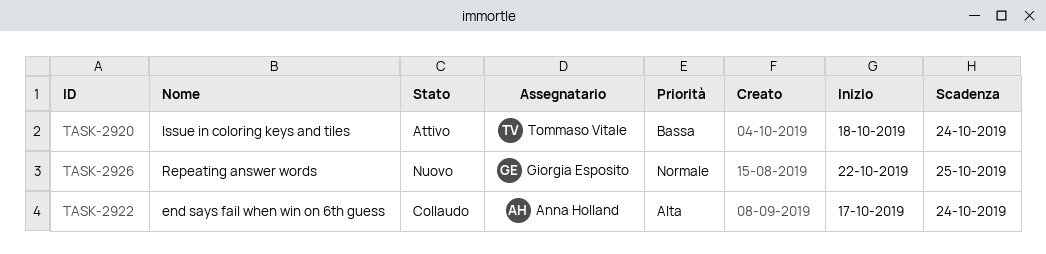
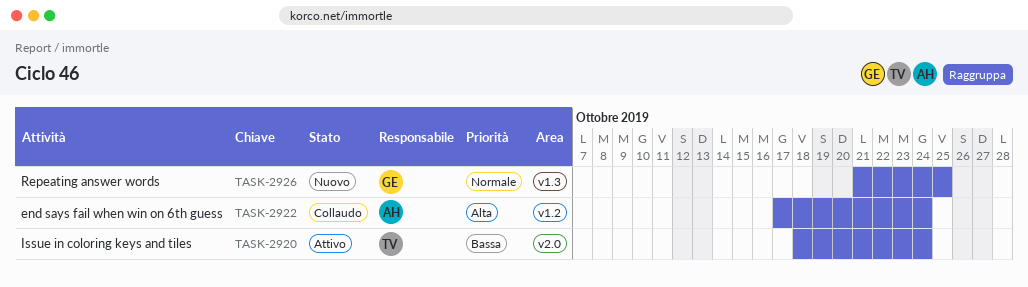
TASK-2926, start: Oct 22 -> Oct 21

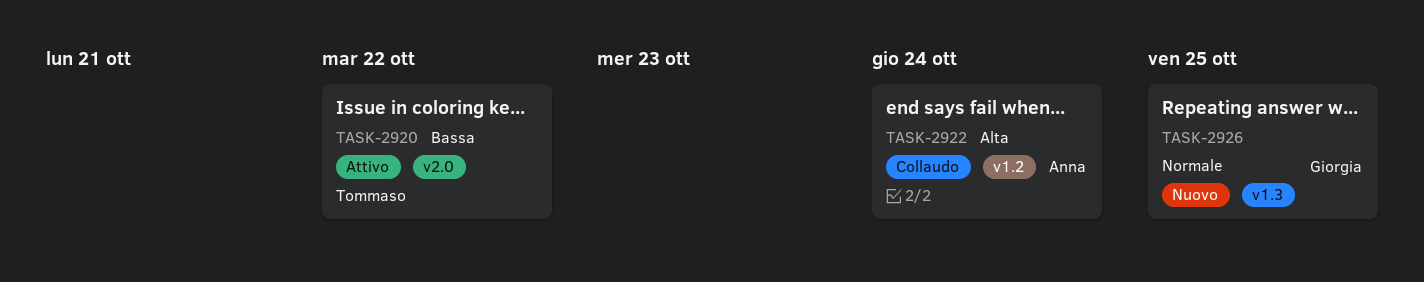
TASK-2920, due: Oct 24 -> Oct 22

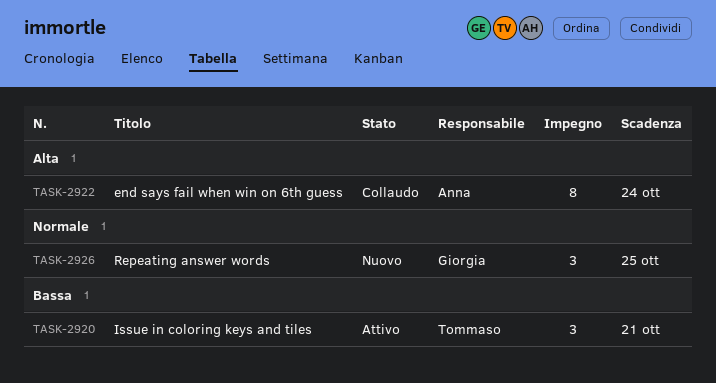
TASK-2920, due: Oct 22 -> Oct 21

